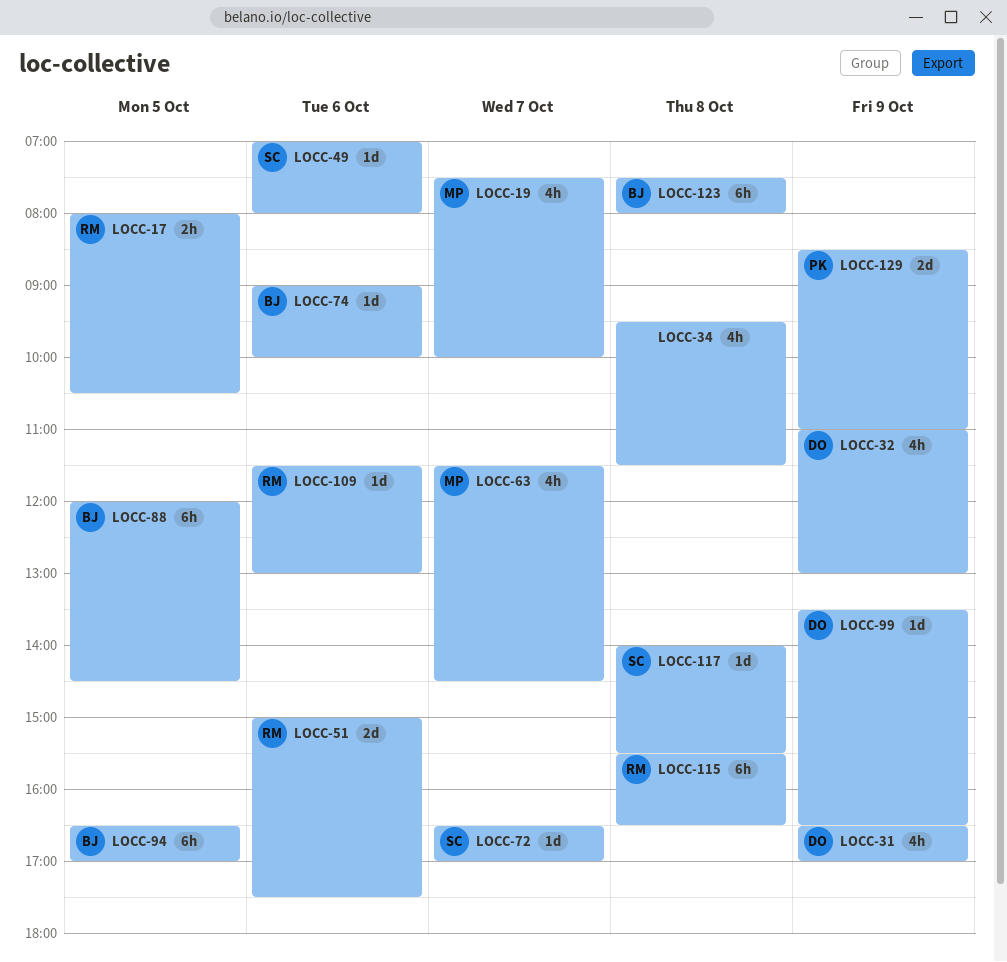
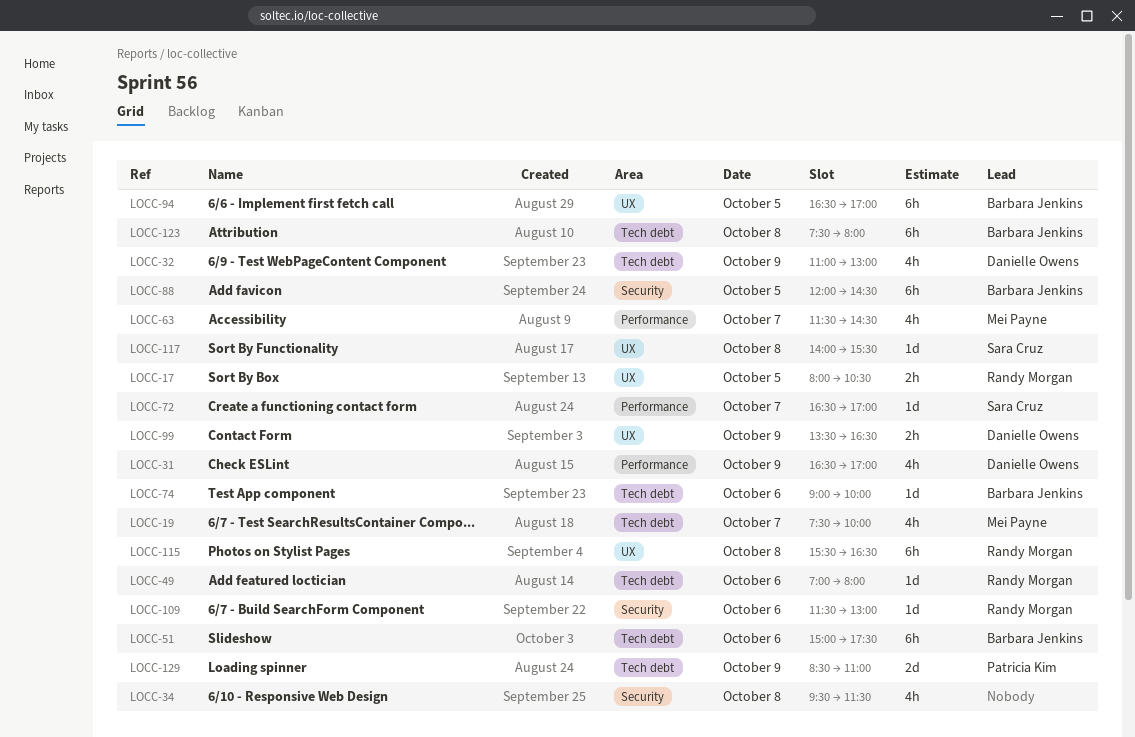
LOCC-49, owner: Sara Cruz -> Randy Morgan
LOCC-51, owner: Randy Morgan -> Barbara Jenkins
LOCC-51, estimate: 2d -> 6h
LOCC-99, estimate: 1d -> 2h

